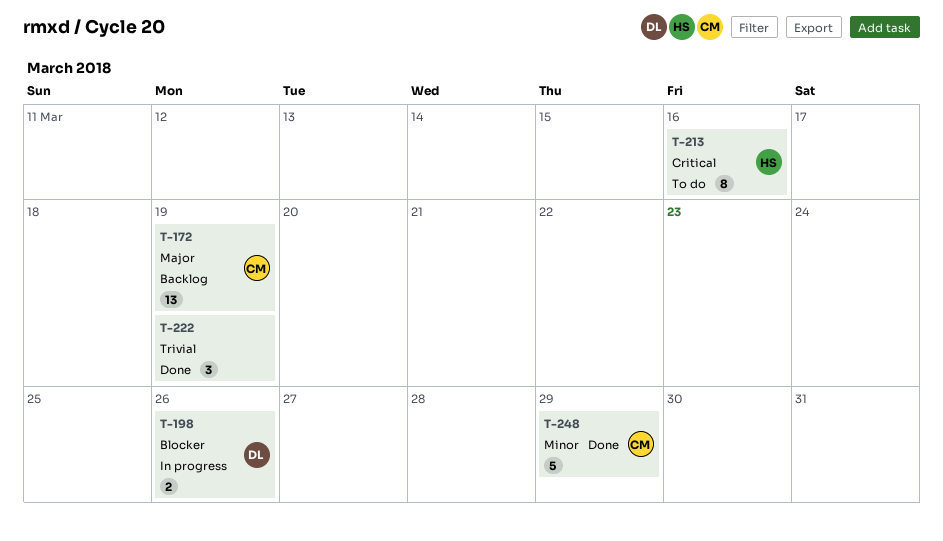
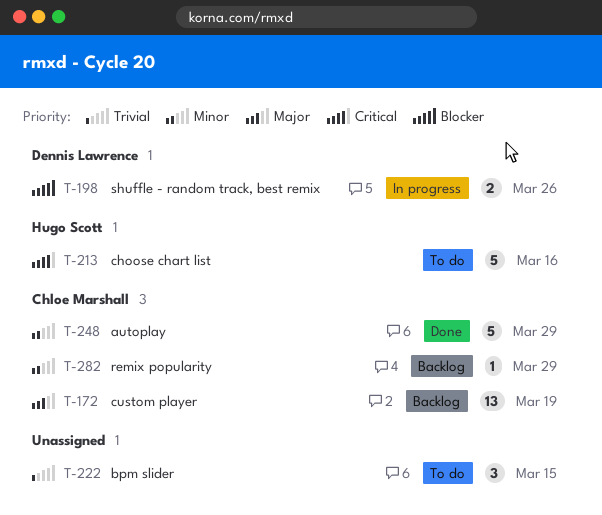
T-213, estimate: 8 -> 5
T-222, status: Done -> To do
T-222, due: Mar 19 -> Mar 15
T-282: none -> present

